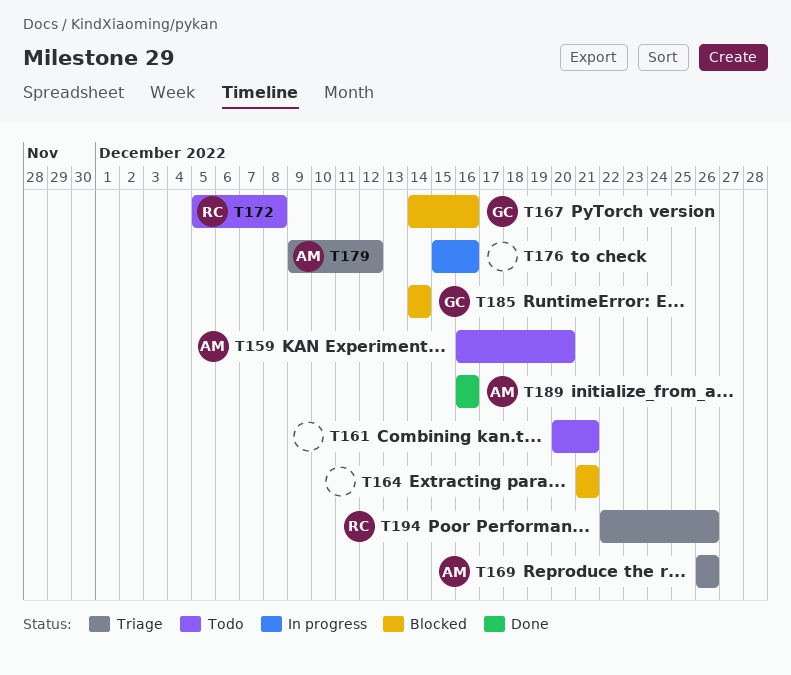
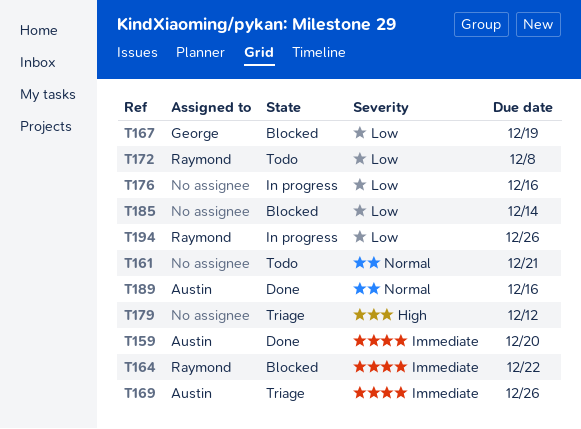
T159, status: Todo -> Done
T164, owner: none -> Raymond
T164, due: Dec 21 -> Dec 22
T167, due: Dec 16 -> Dec 19
T179, owner: Austin -> none
T185, owner: George -> none
T194, status: Triage -> In progress

